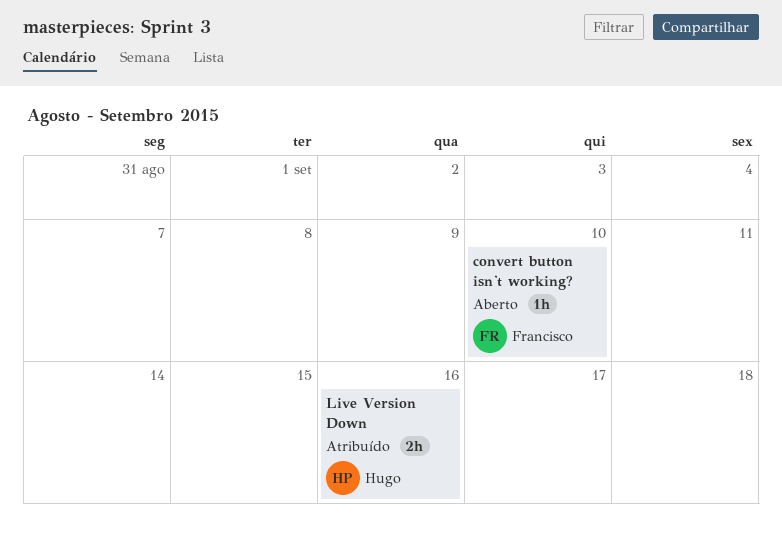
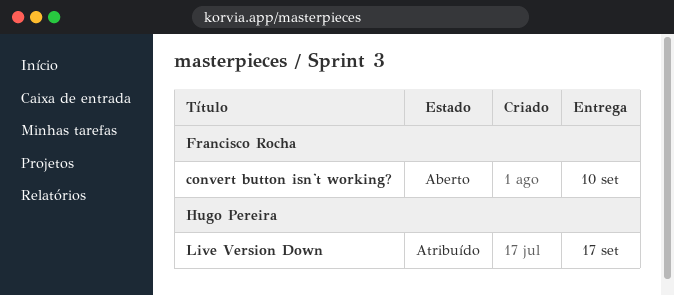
Live Version Down, due: Sep 16 -> Sep 17

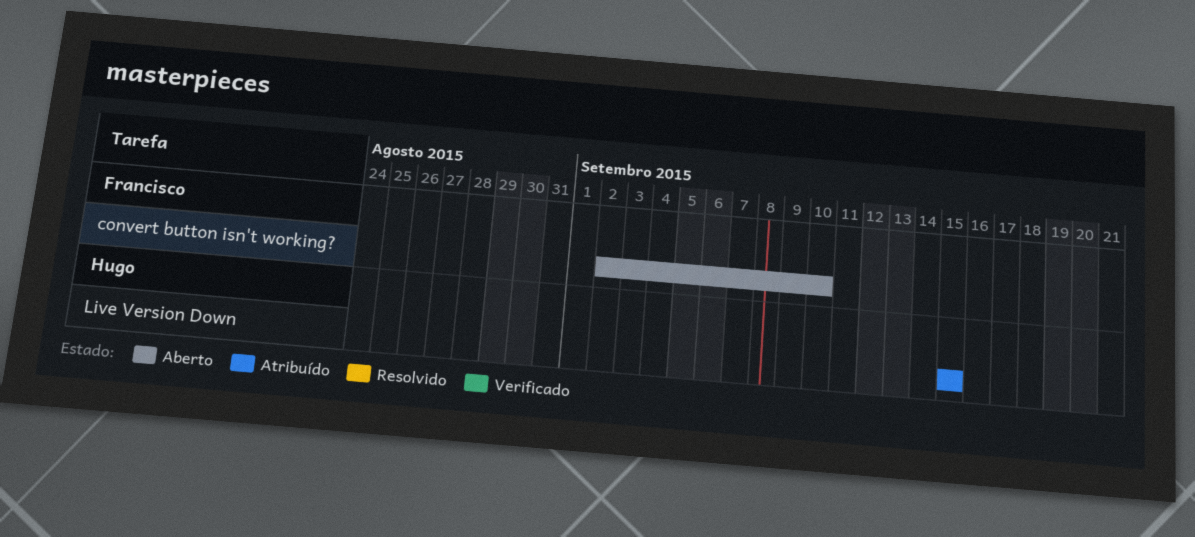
Live Version Down, due: Sep 17 -> Sep 15

